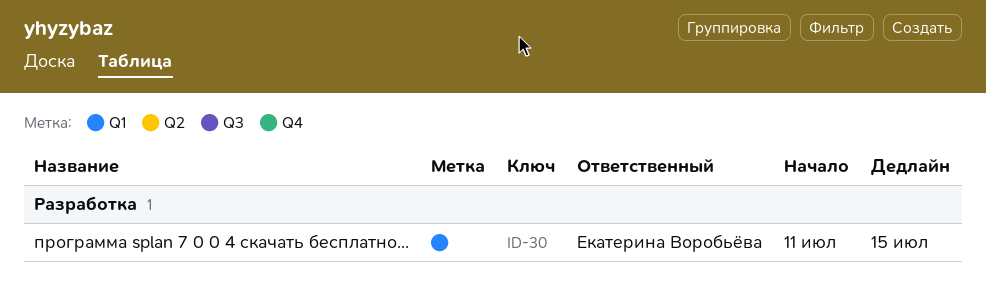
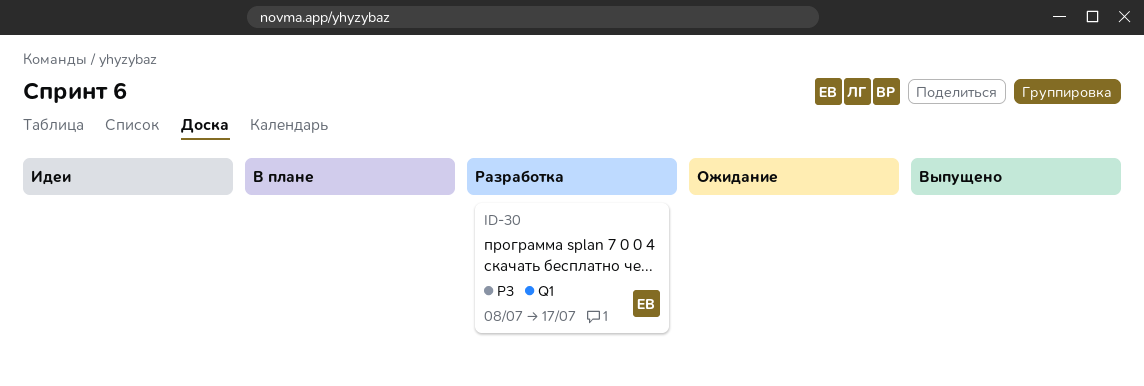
ID-30, start: Jul 11 -> Jul 8
ID-30, due: Jul 15 -> Jul 17

